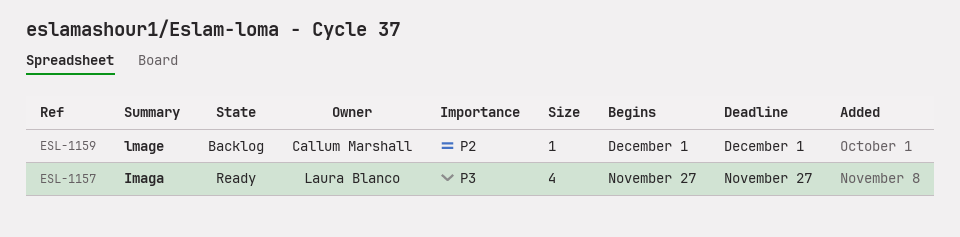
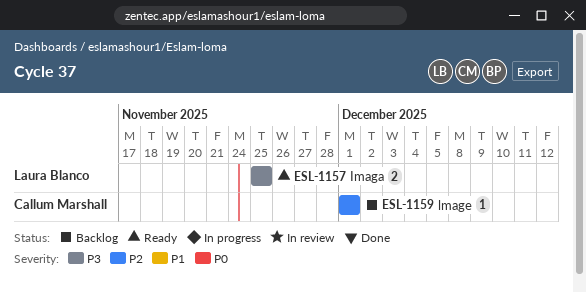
ESL-1157, estimate: 4 -> 2
ESL-1157, start: Nov 27 -> Nov 25
ESL-1157, due: Nov 27 -> Nov 25

